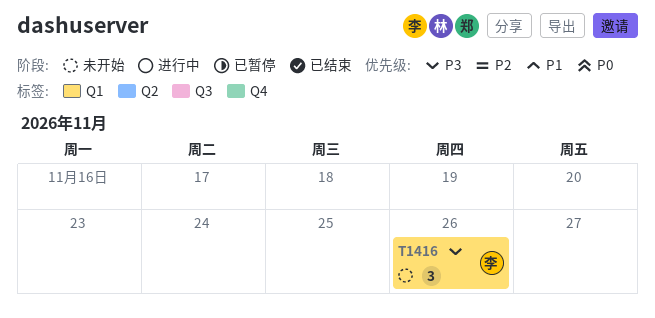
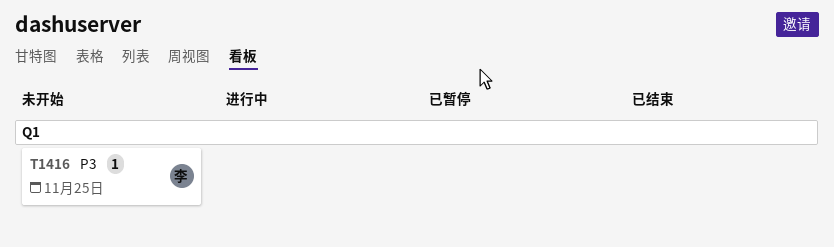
T1416, estimate: 3 -> 1
T1416, due: Nov 26 -> Nov 25

